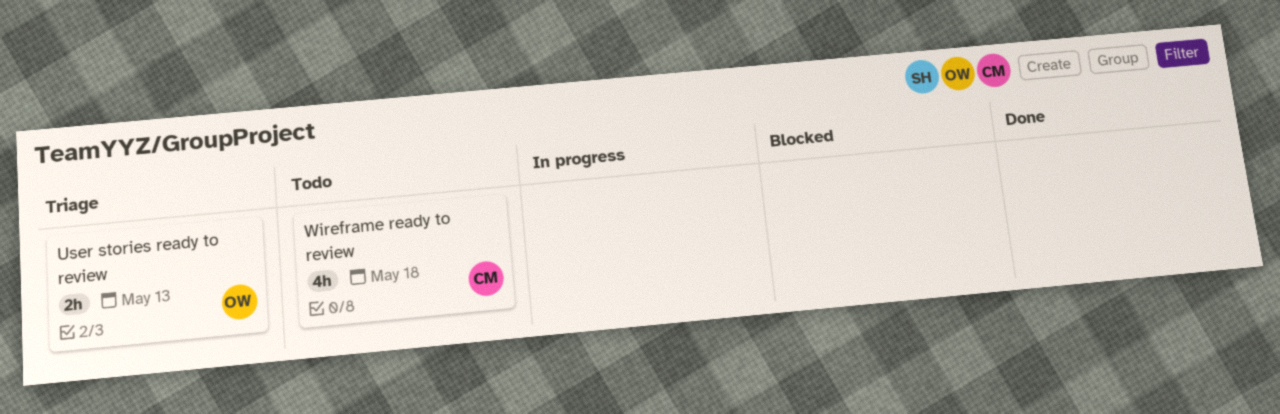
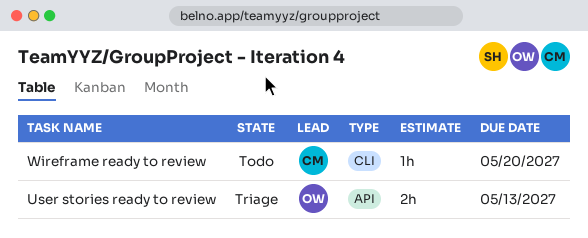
Wireframe ready to review, estimate: 4h -> 1h
Wireframe ready to review, due: May 18 -> May 20

